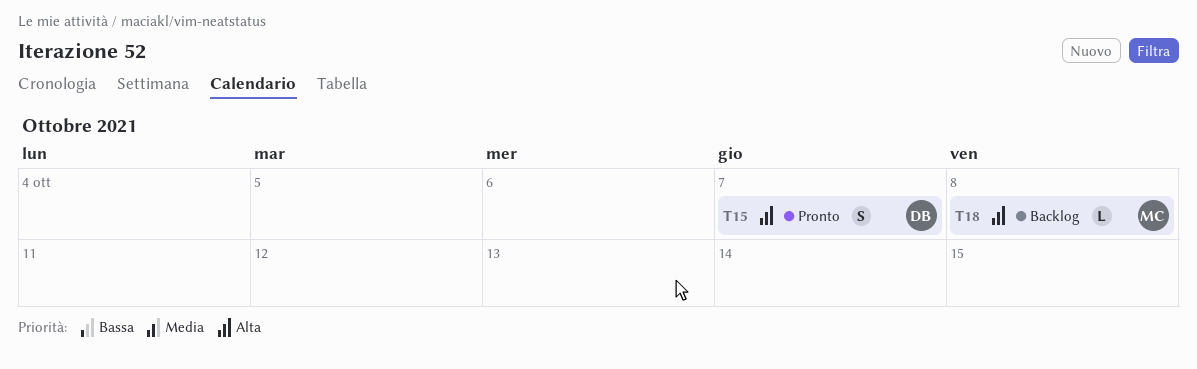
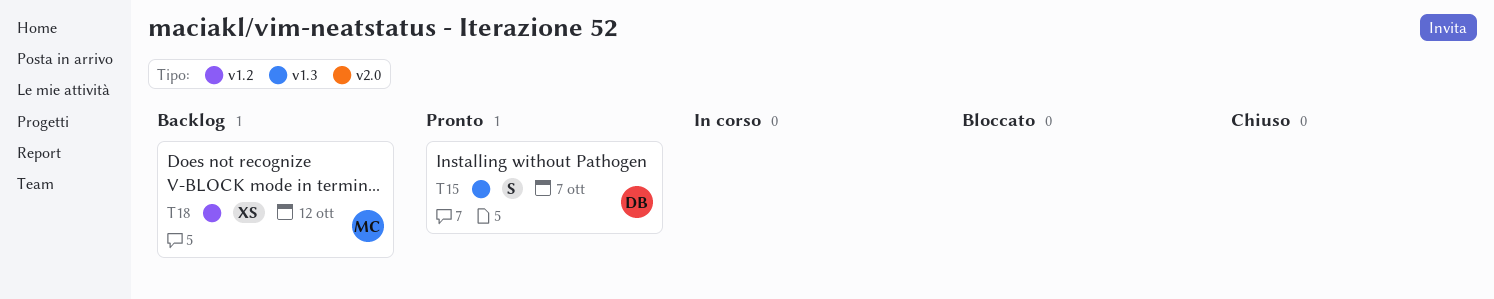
T18, estimate: L -> XS
T18, due: Oct 8 -> Oct 12

